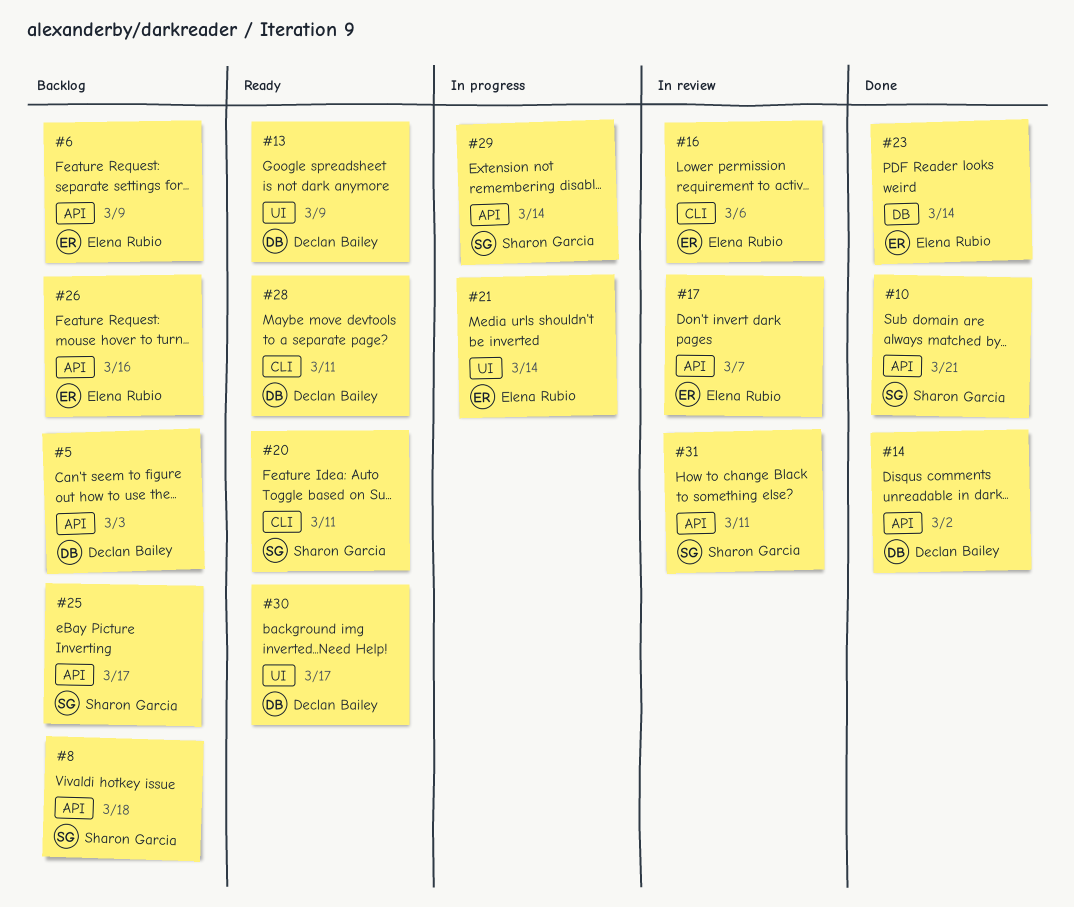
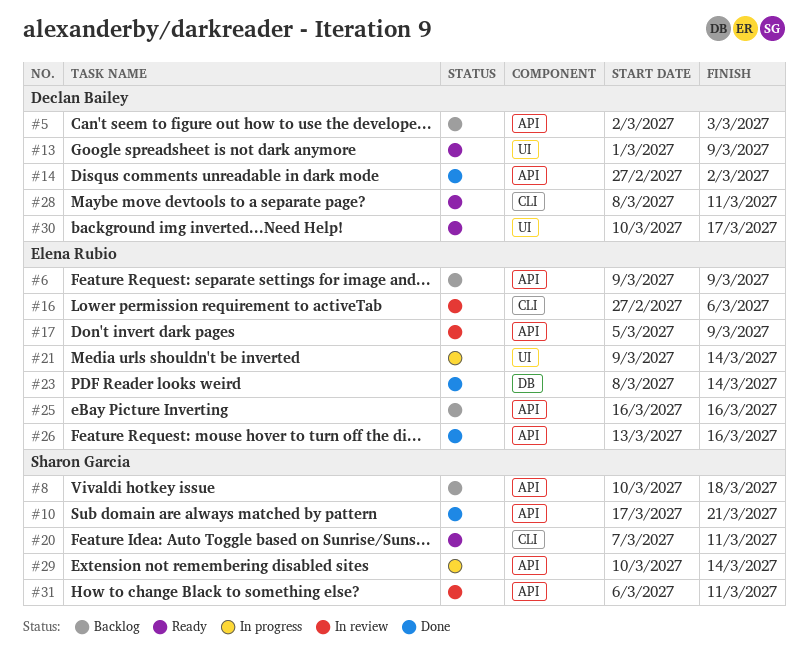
#17, due: Mar 7 -> Mar 9
#25, owner: Sharon Garcia -> Elena Rubio
#25, due: Mar 17 -> Mar 16
#26, status: Backlog -> Done

